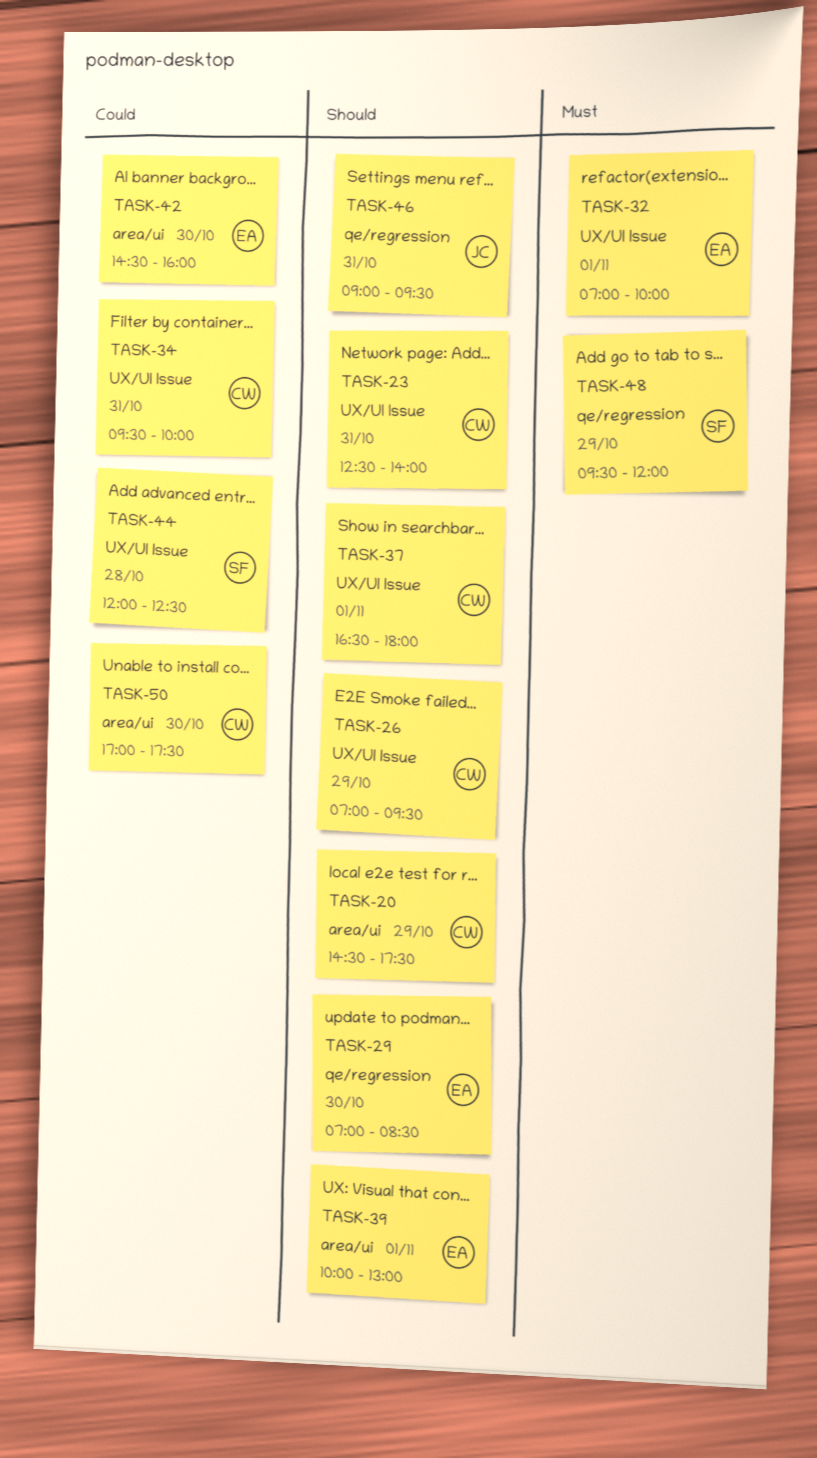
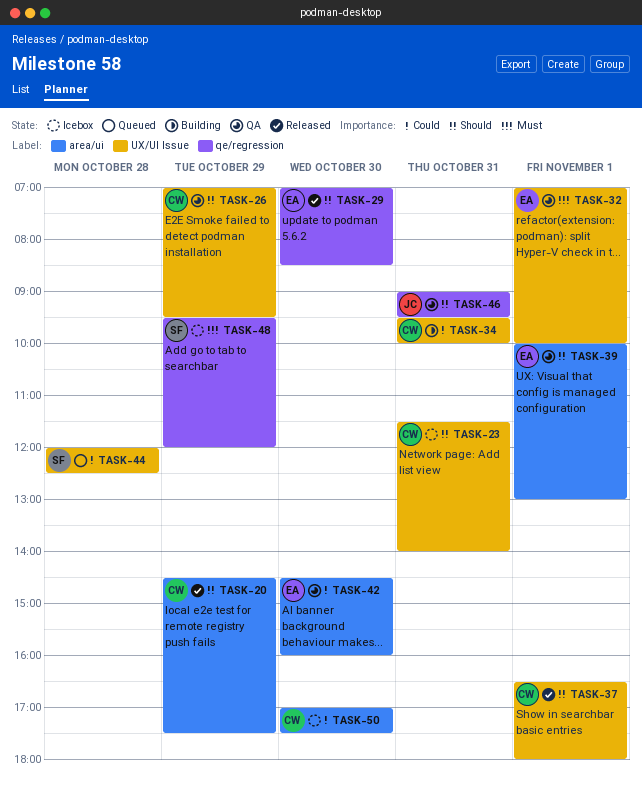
TASK-23, begins: 12:30 -> 11:30

